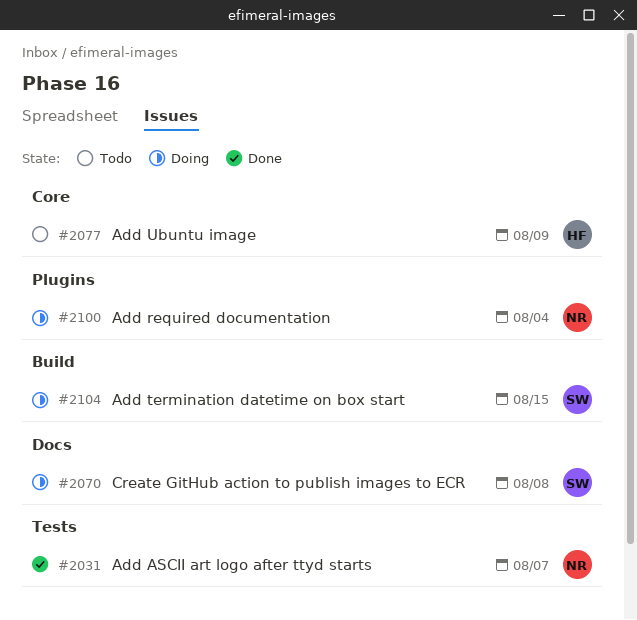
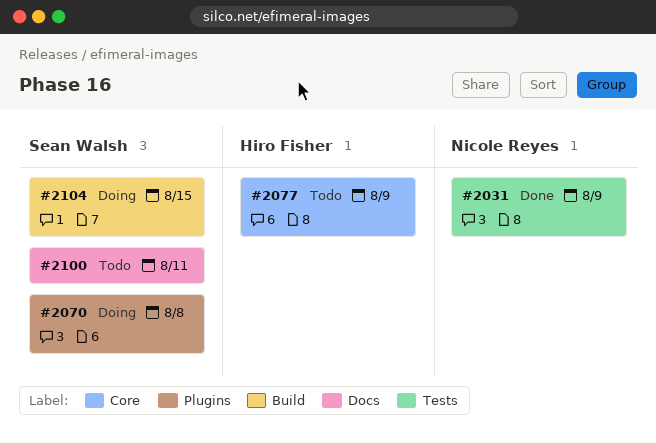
#2031, due: Aug 7 -> Aug 9
#2070, label: Docs -> Plugins
#2100, status: Doing -> Todo
#2100, owner: Nicole Reyes -> Sean Walsh
#2100, label: Plugins -> Docs
#2100, due: Aug 4 -> Aug 11

